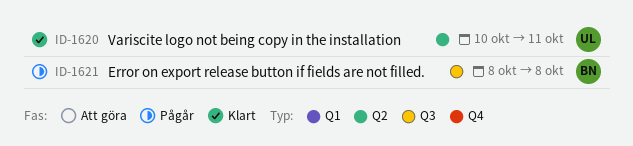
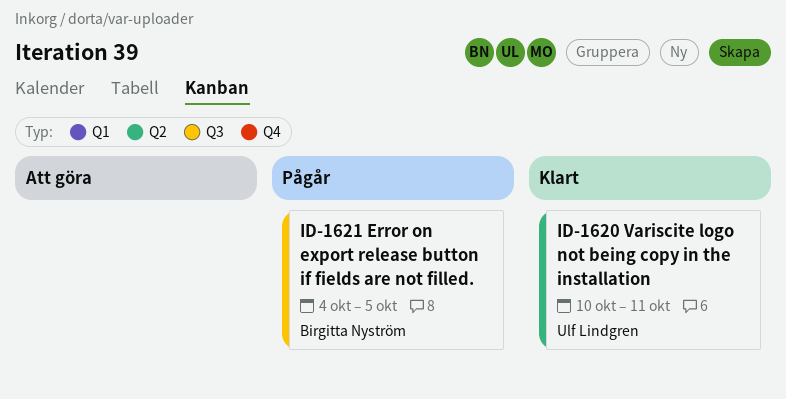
ID-1621, start: Oct 8 -> Oct 4
ID-1621, due: Oct 8 -> Oct 5

